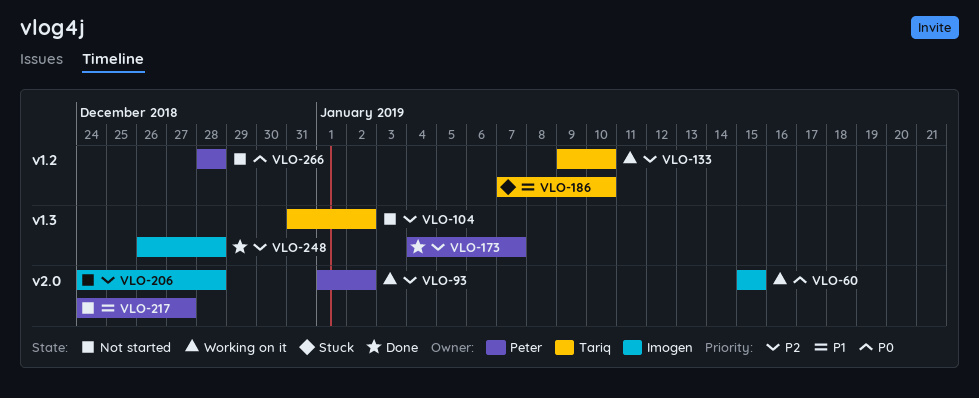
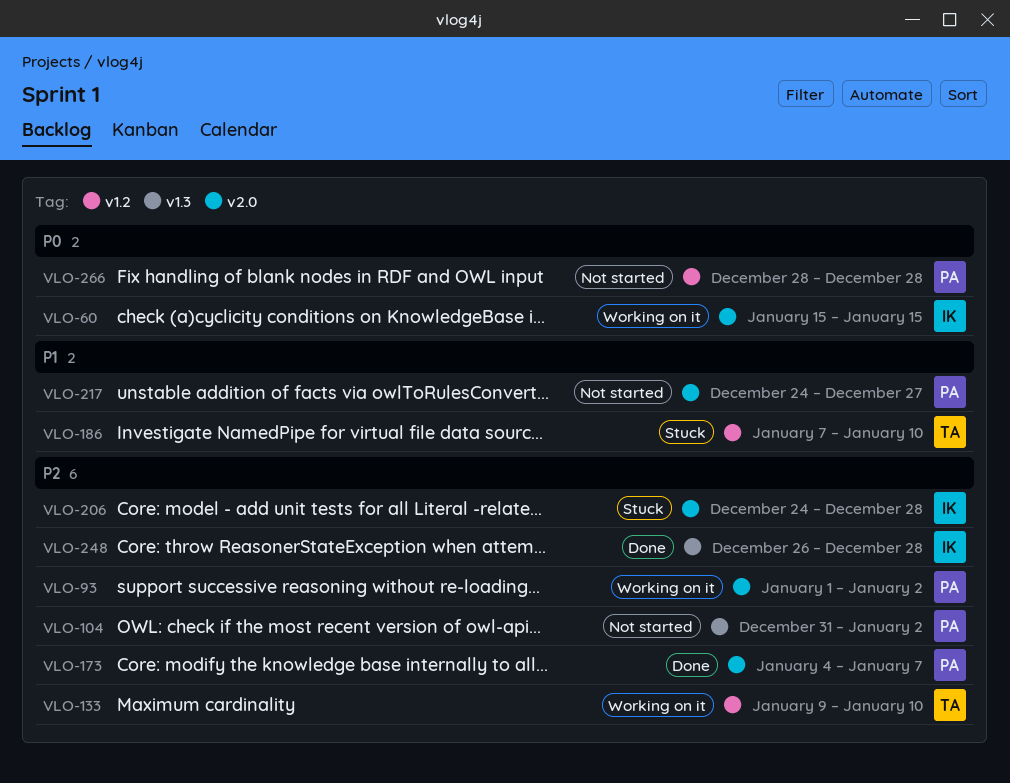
VLO-104, owner: Tariq -> Peter
VLO-173, label: v1.3 -> v2.0
VLO-206, status: Not started -> Stuck

